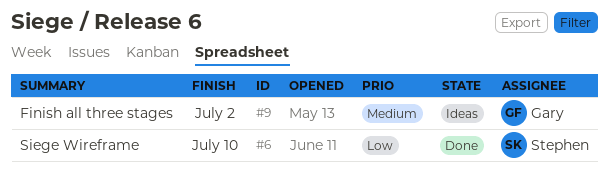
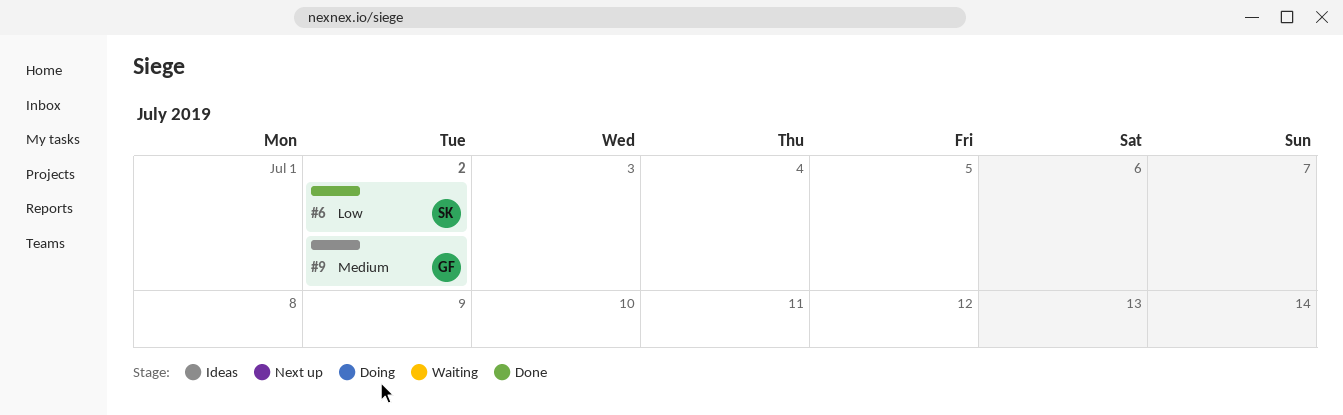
#6, due: Jul 10 -> Jul 2

